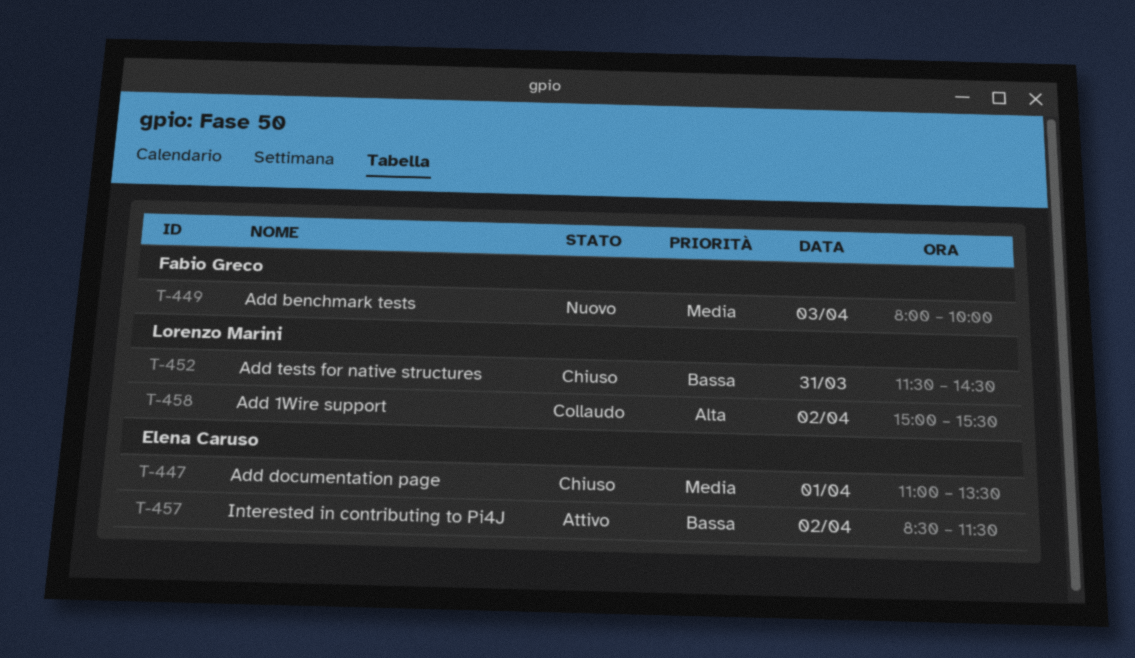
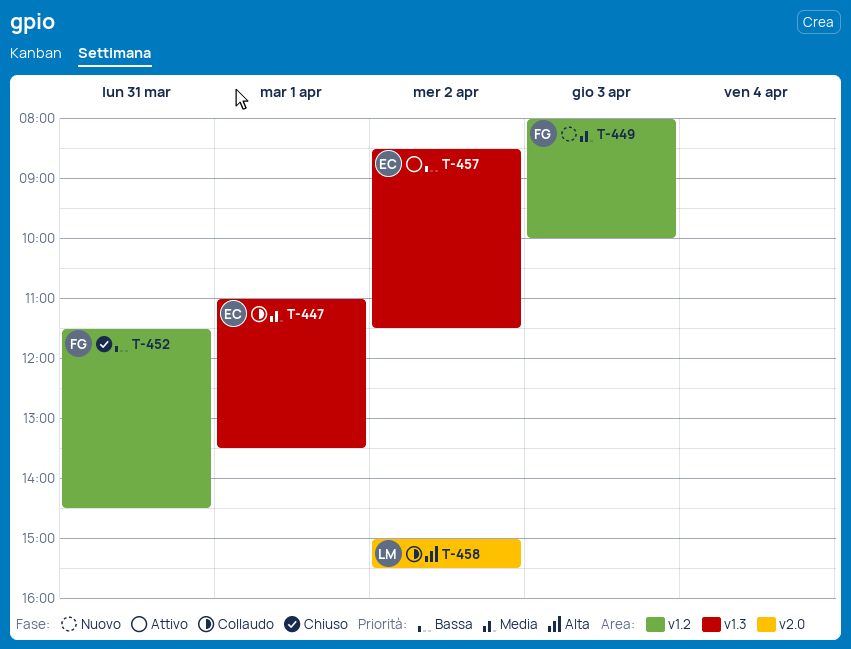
T-447, status: Chiuso -> Collaudo
T-452, owner: Lorenzo Marini -> Fabio Greco

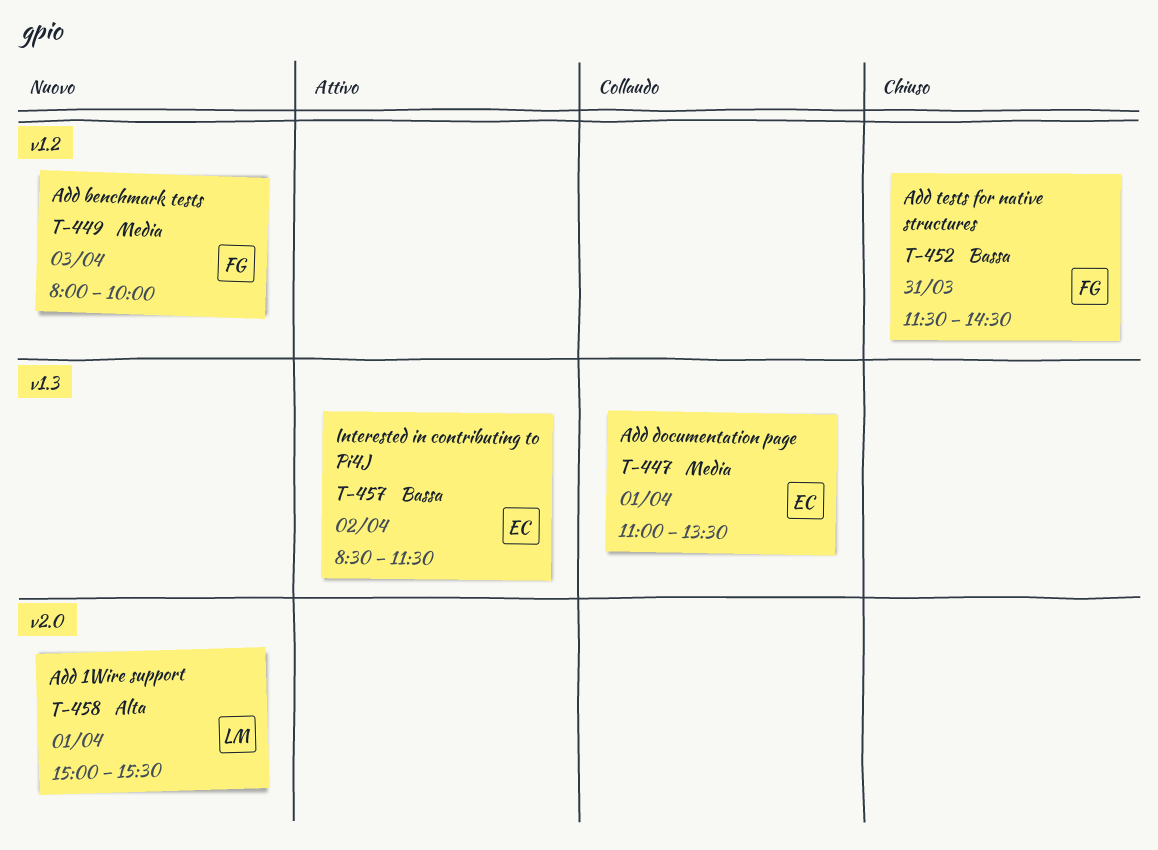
T-458, status: Collaudo -> Nuovo
T-458, day: Apr 2 -> Apr 1

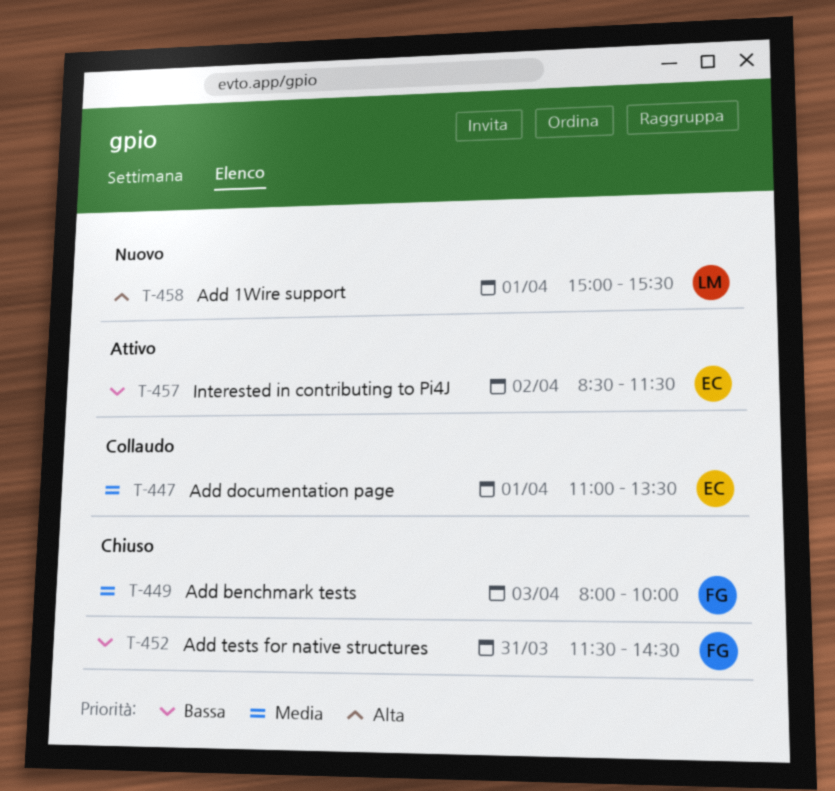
T-449, status: Nuovo -> Chiuso

